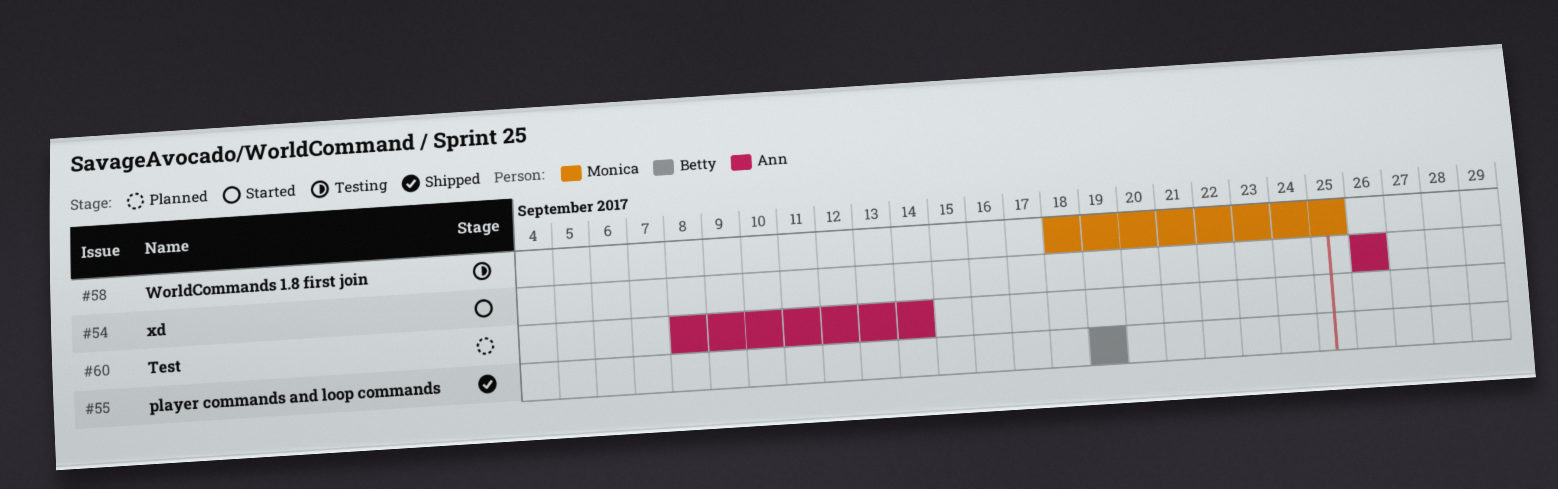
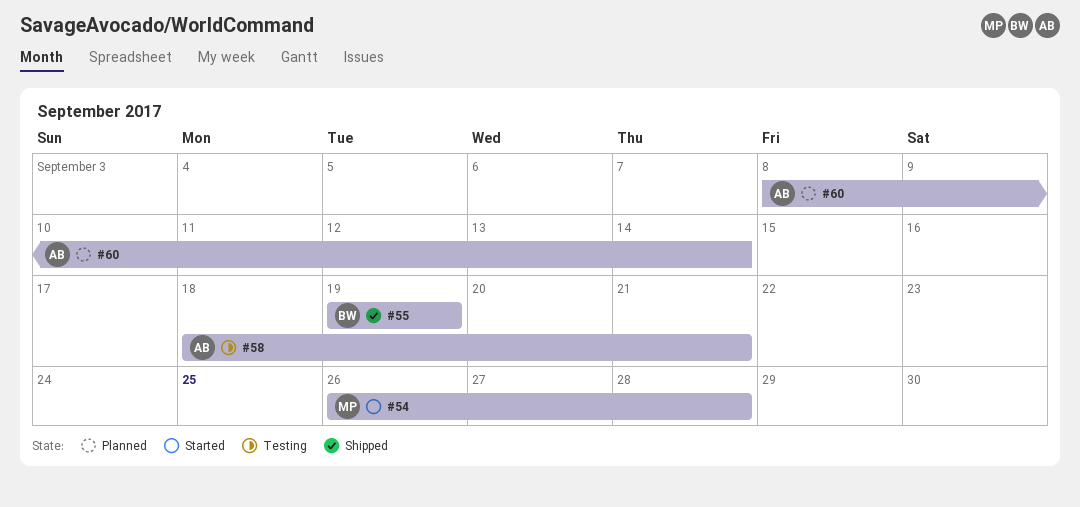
#54, owner: Ann -> Monica
#54, due: Sep 26 -> Sep 28
#58, owner: Monica -> Ann
#58, due: Sep 25 -> Sep 21

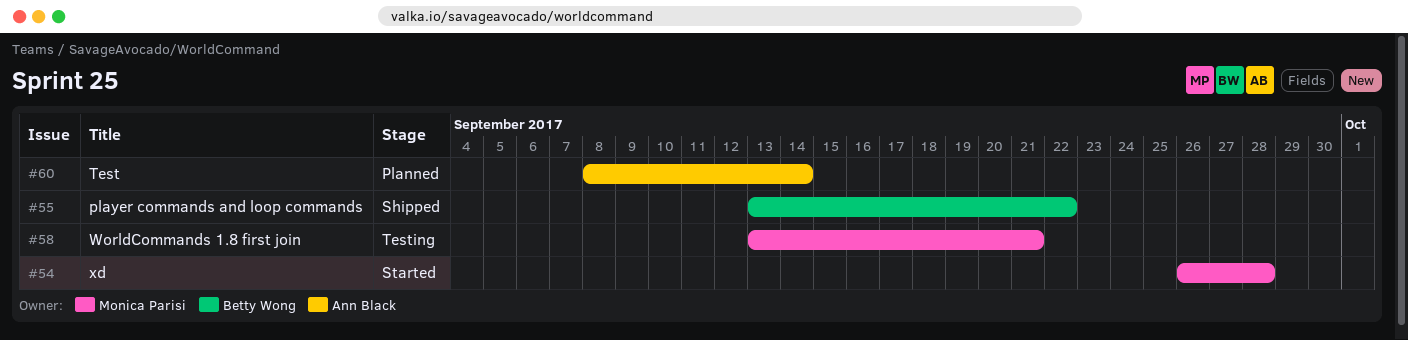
#55, start: Sep 19 -> Sep 13
#55, due: Sep 19 -> Sep 22
#58, owner: Ann Black -> Monica Parisi
#58, start: Sep 18 -> Sep 13

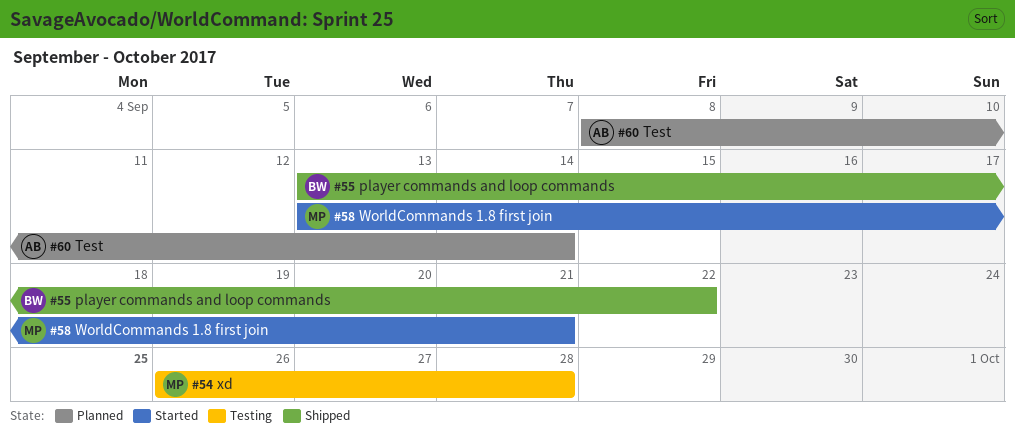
#54, status: Started -> Testing
#58, status: Testing -> Started

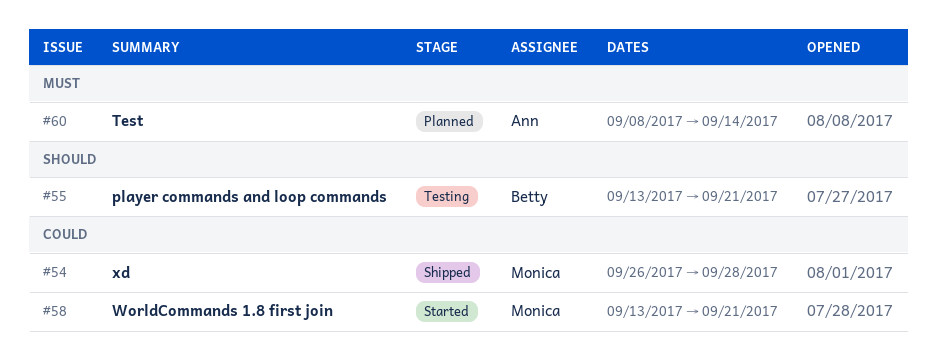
#54, status: Testing -> Shipped
#55, status: Shipped -> Testing
#55, due: Sep 22 -> Sep 21

